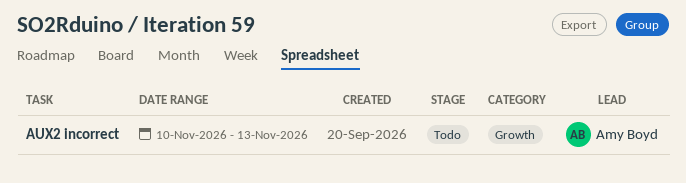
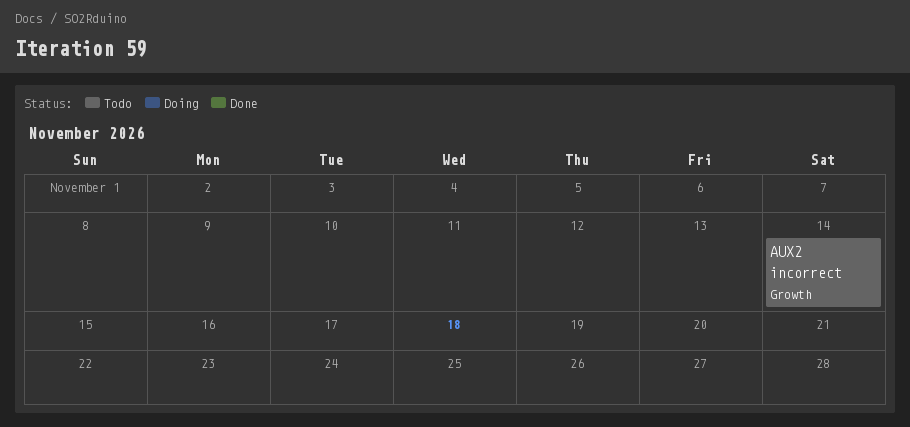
AUX2 incorrect, due: Nov 13 -> Nov 14

